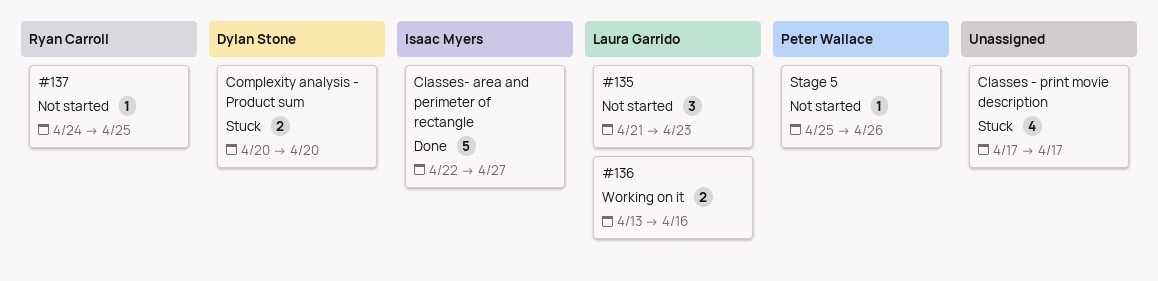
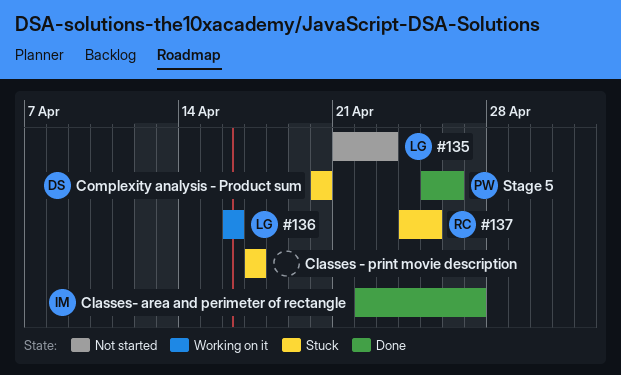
#136, start: Apr 13 -> Apr 16
#137, status: Not started -> Stuck
Stage 5, status: Not started -> Done

